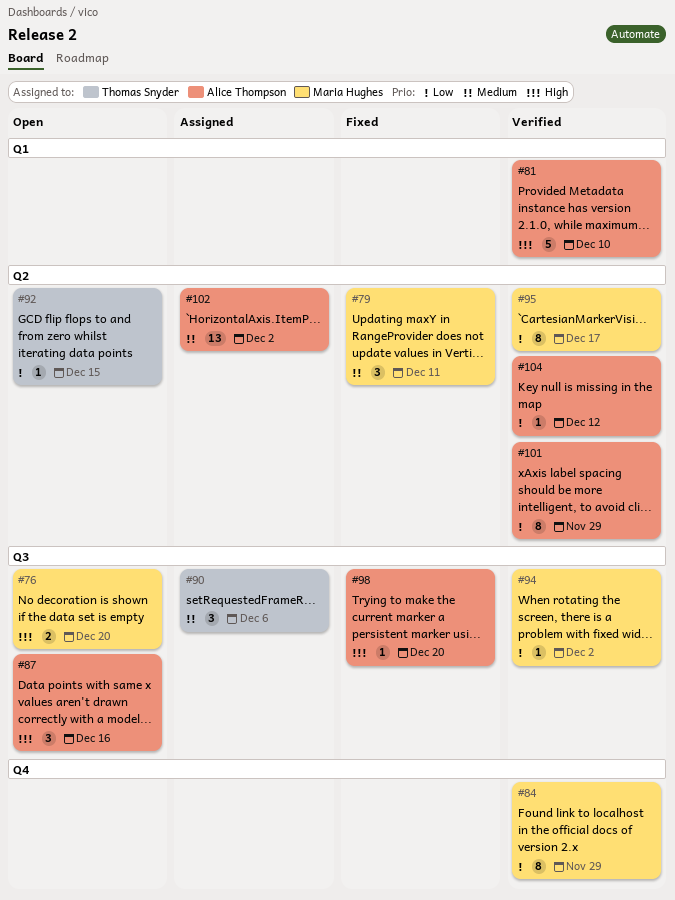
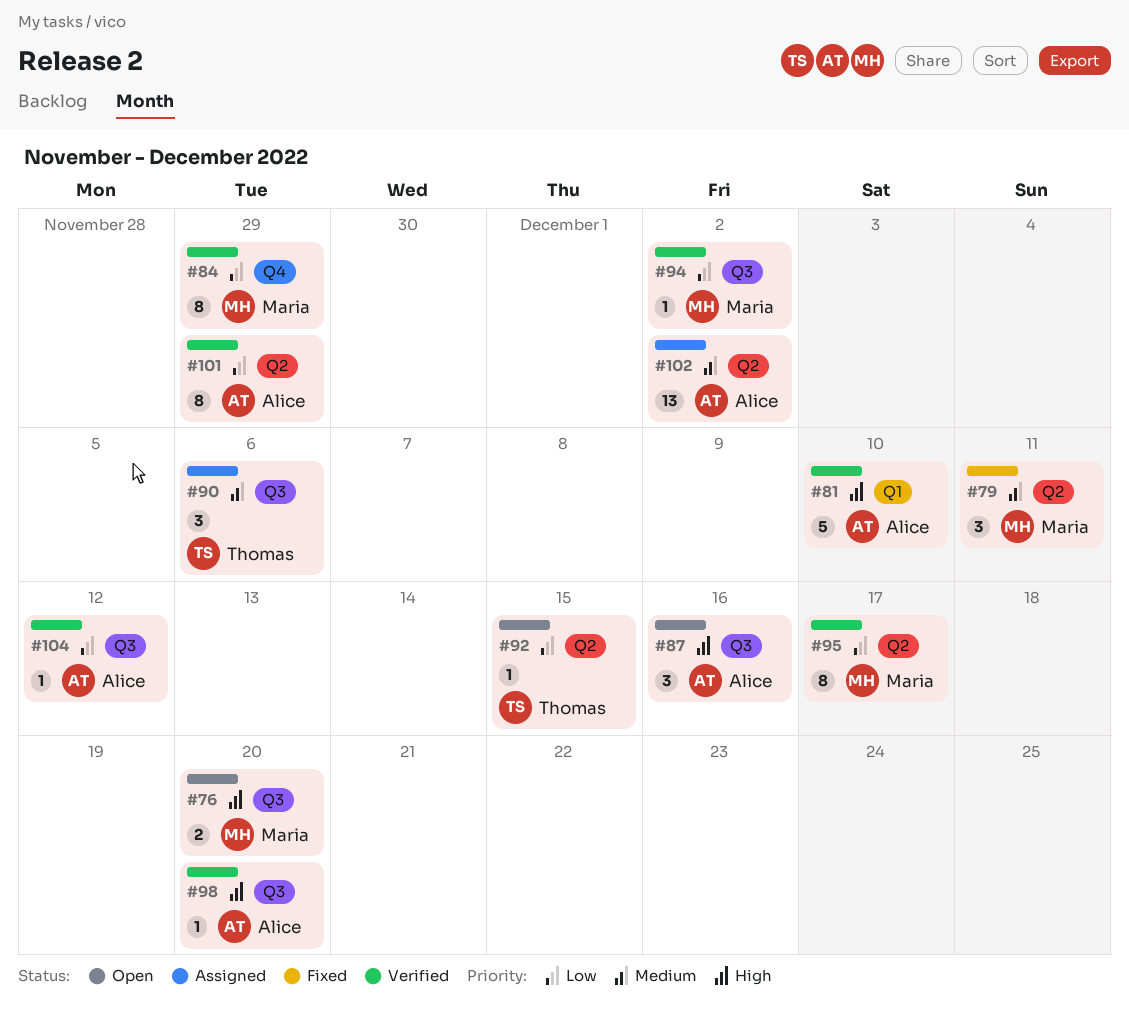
#98, status: Fixed -> Verified
#104, label: Q2 -> Q3

